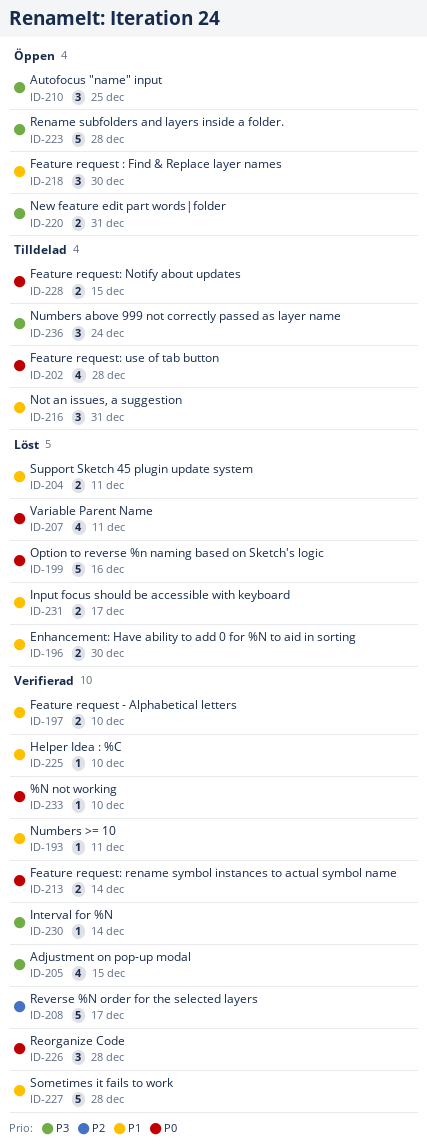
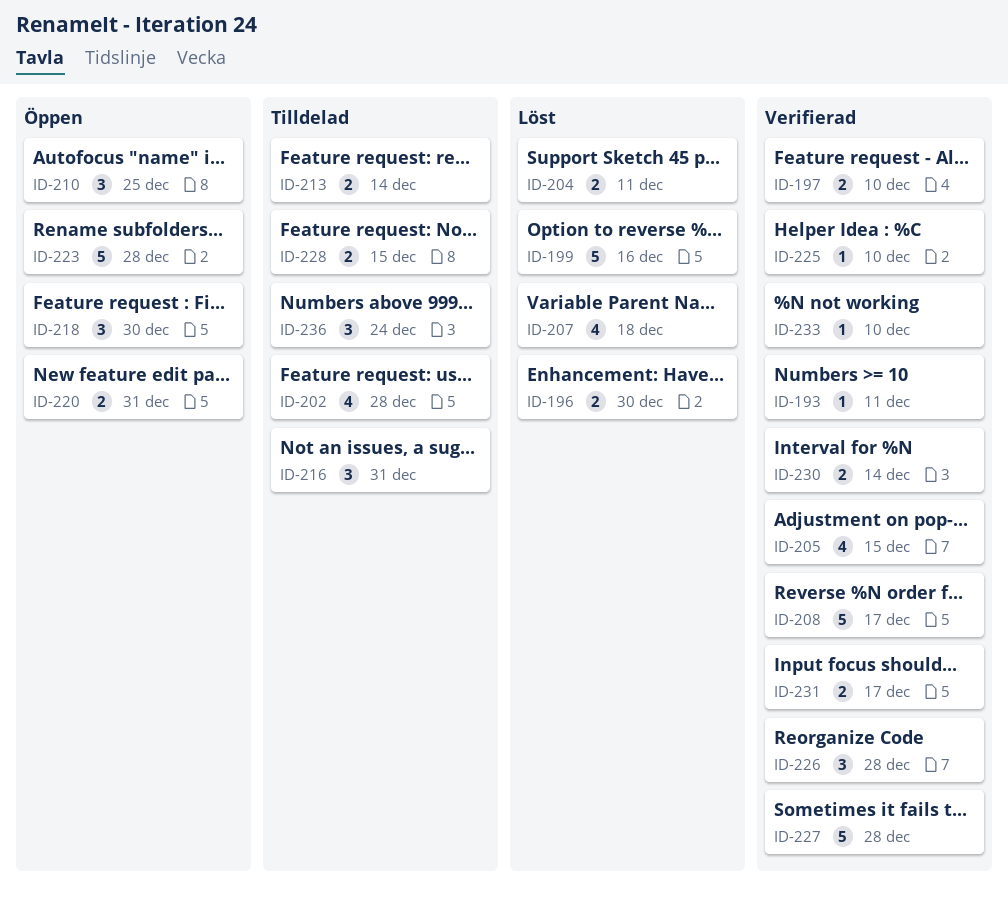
ID-207, due: Dec 11 -> Dec 18
ID-213, status: Verifierad -> Tilldelad
ID-230, estimate: 1 -> 2
ID-231, status: Löst -> Verifierad

